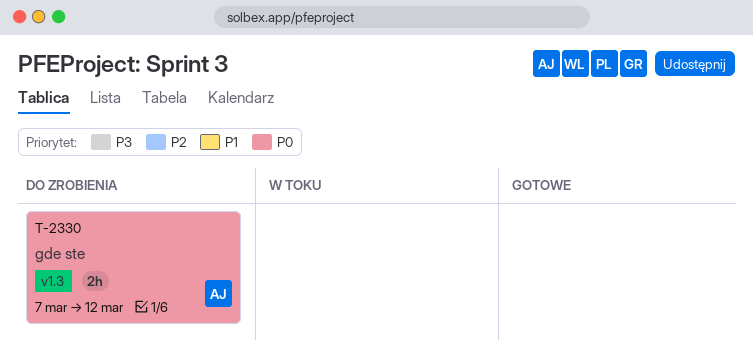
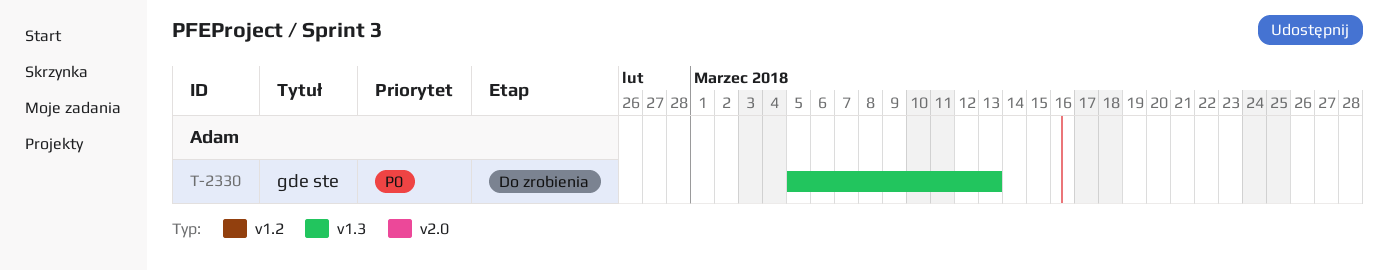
T-2330, start: Mar 7 -> Mar 5
T-2330, due: Mar 12 -> Mar 13

